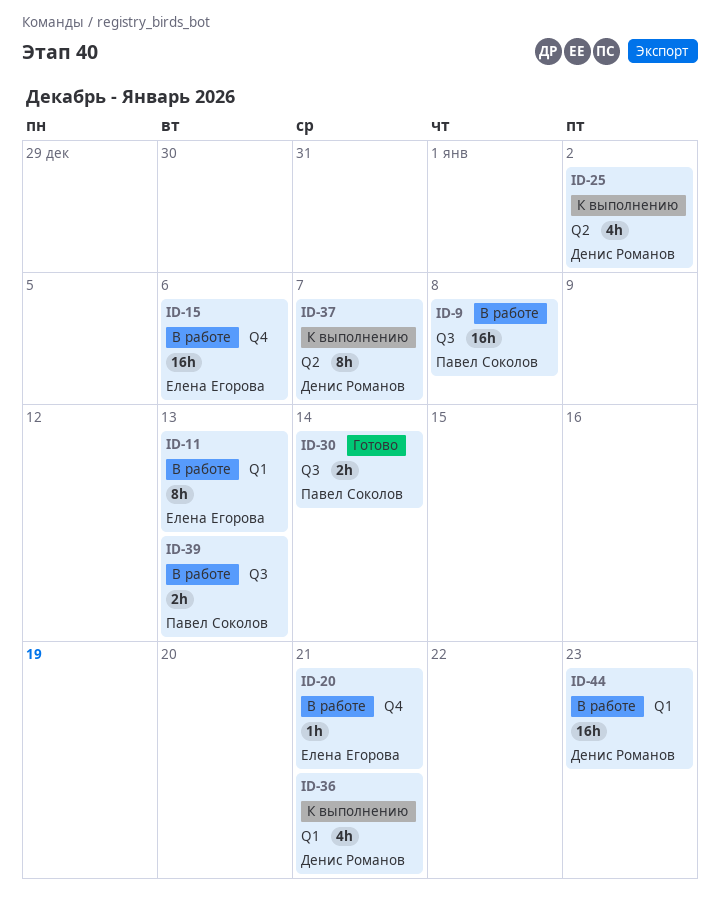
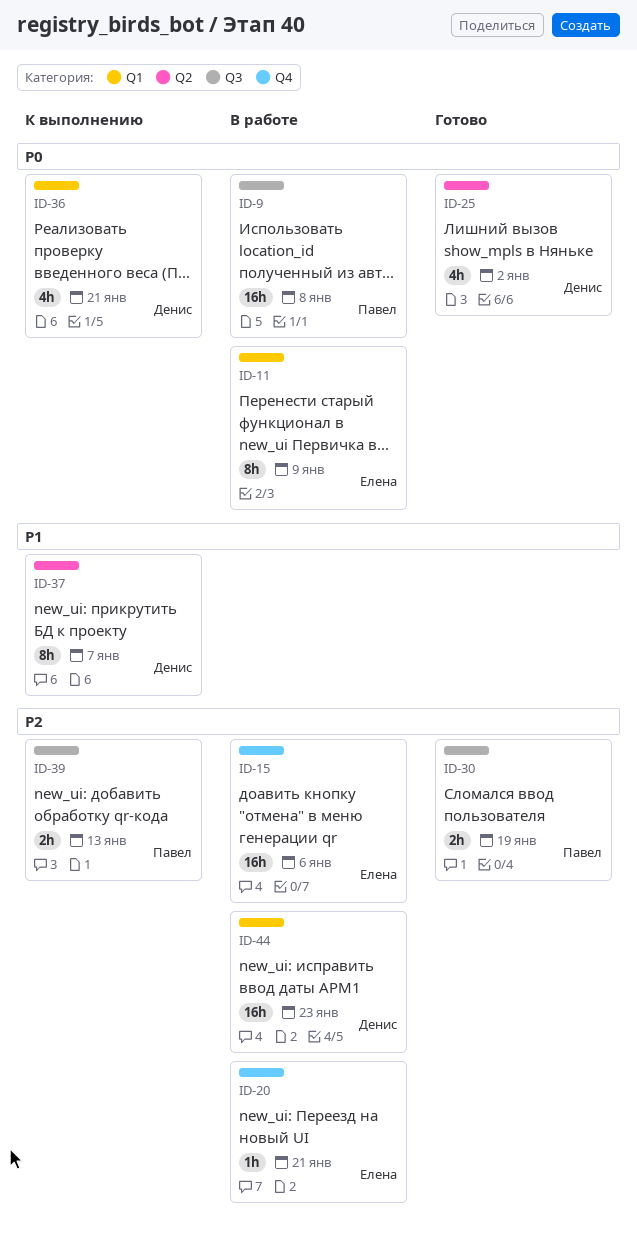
ID-11, due: Jan 13 -> Jan 9
ID-25, status: К выполнению -> Готово
ID-30, due: Jan 14 -> Jan 19
ID-39, status: В работе -> К выполнению

